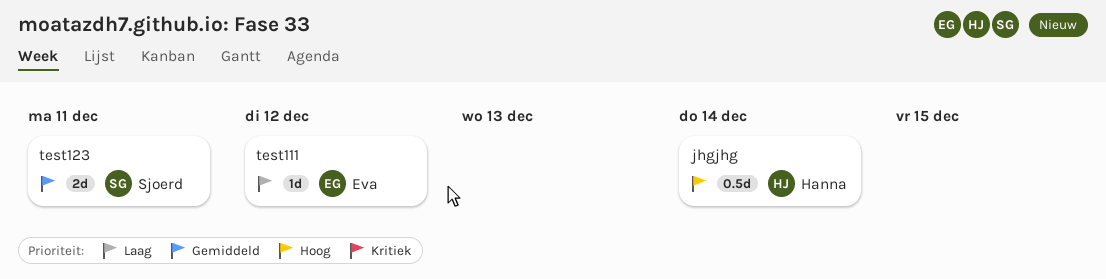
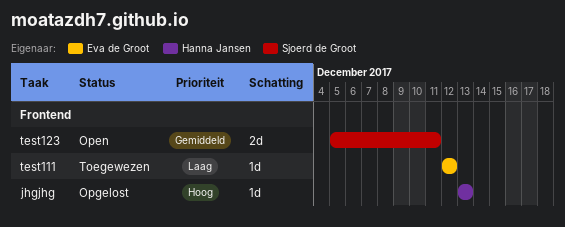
jhgjhg, estimate: 0.5d -> 1d
jhgjhg, due: Dec 14 -> Dec 13

